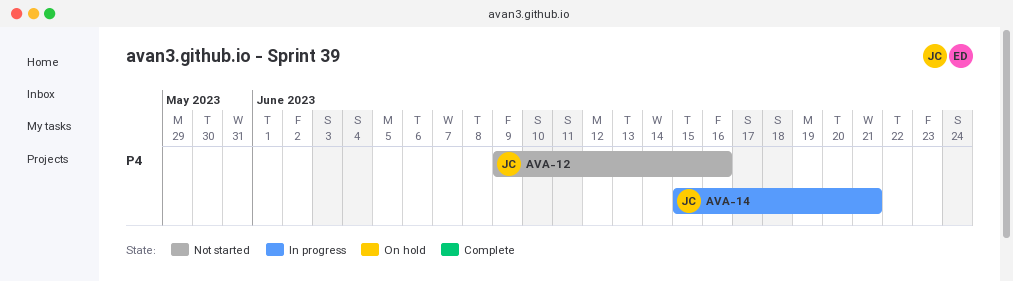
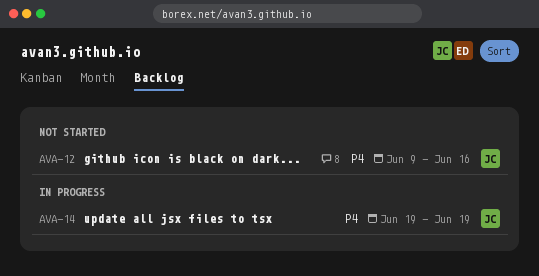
AVA-14, start: Jun 15 -> Jun 19
AVA-14, due: Jun 21 -> Jun 19

